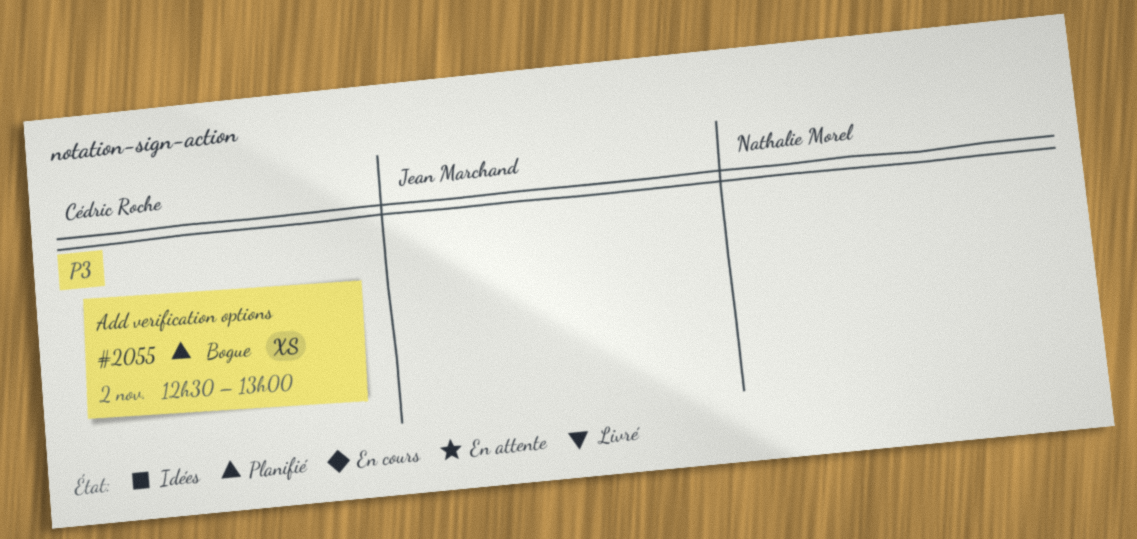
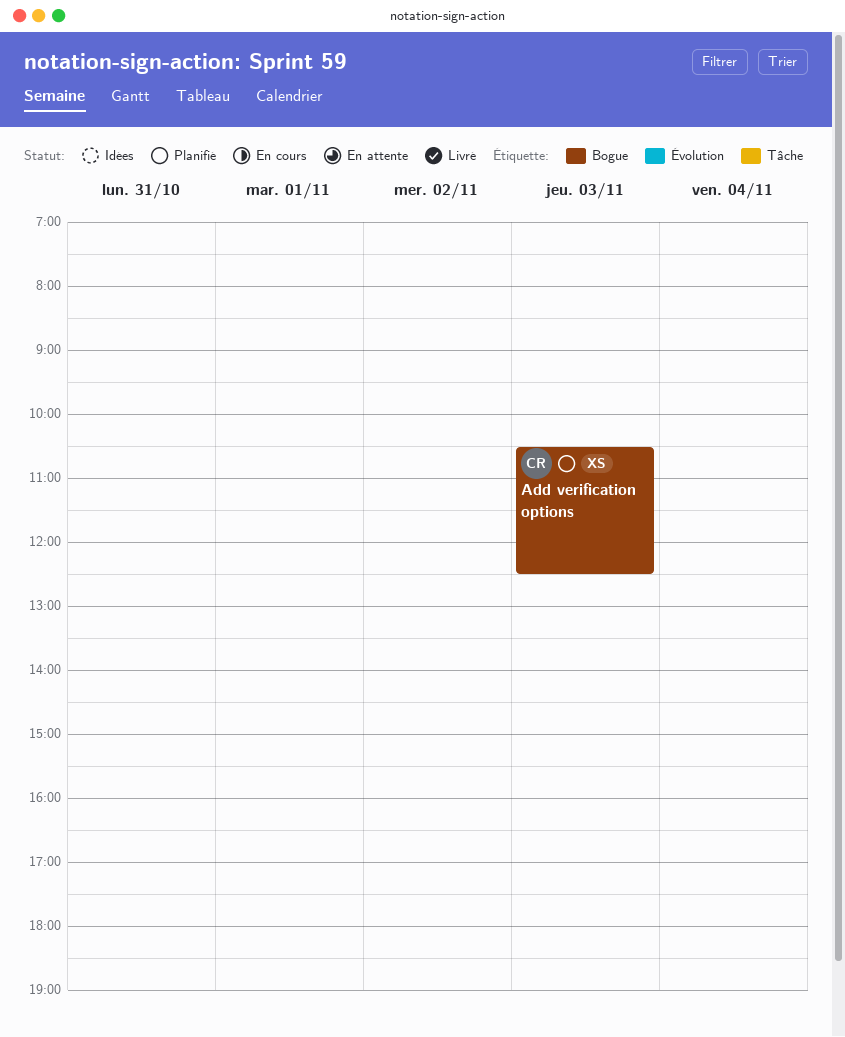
Add verification options, day: Nov 2 -> Nov 3
Add verification options, begins: 12:30 -> 10:30
Add verification options, ends: 13:00 -> 12:30

